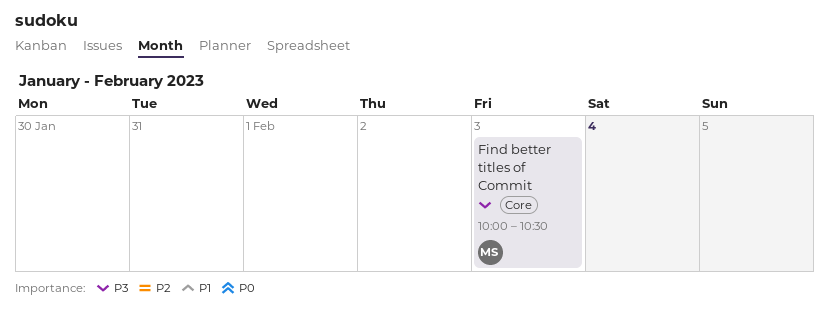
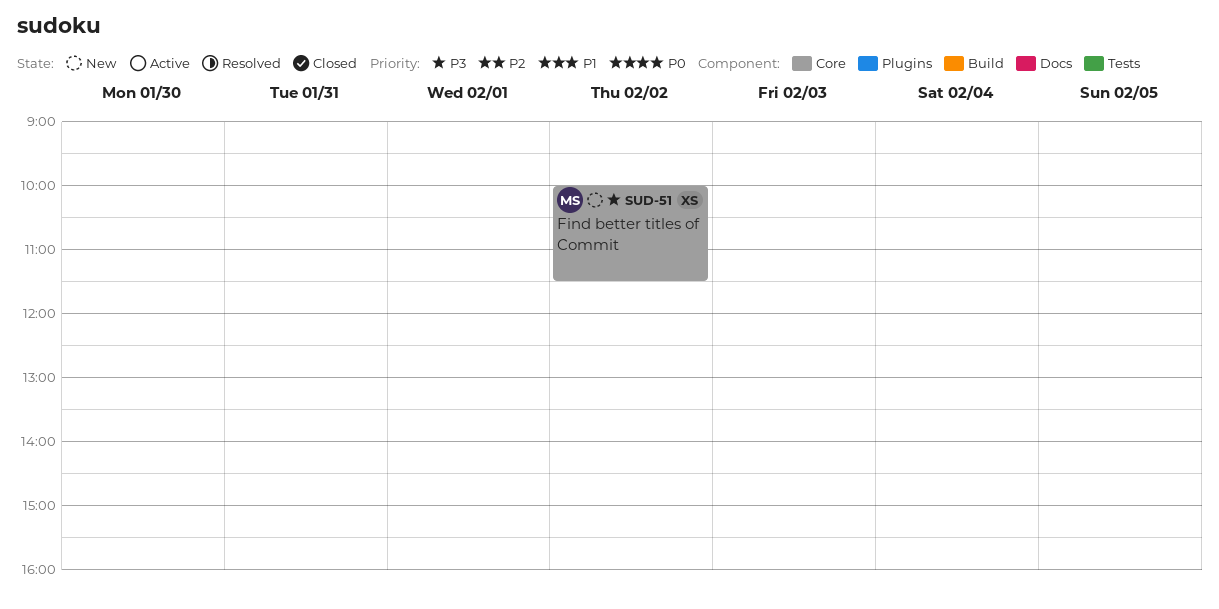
Find better titles of Commit, day: Feb 3 -> Feb 2
Find better titles of Commit, ends: 10:30 -> 11:30

